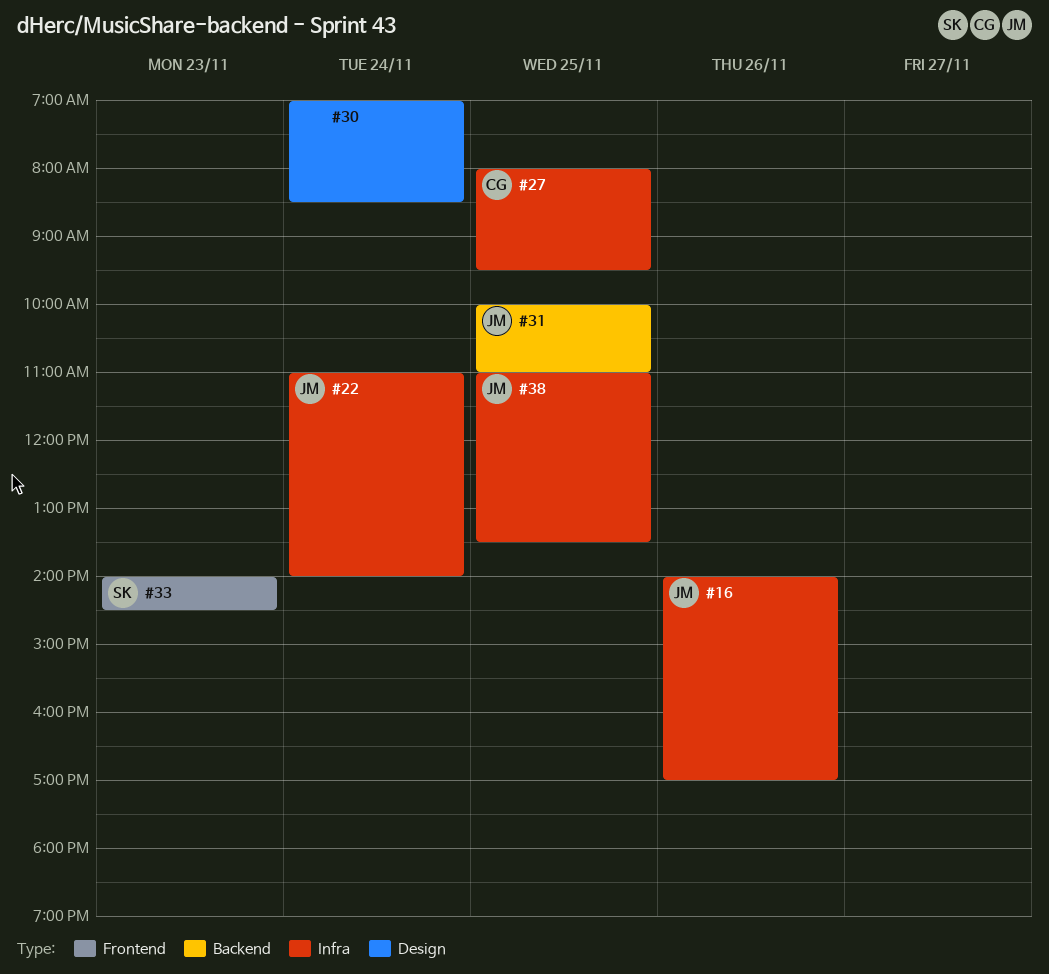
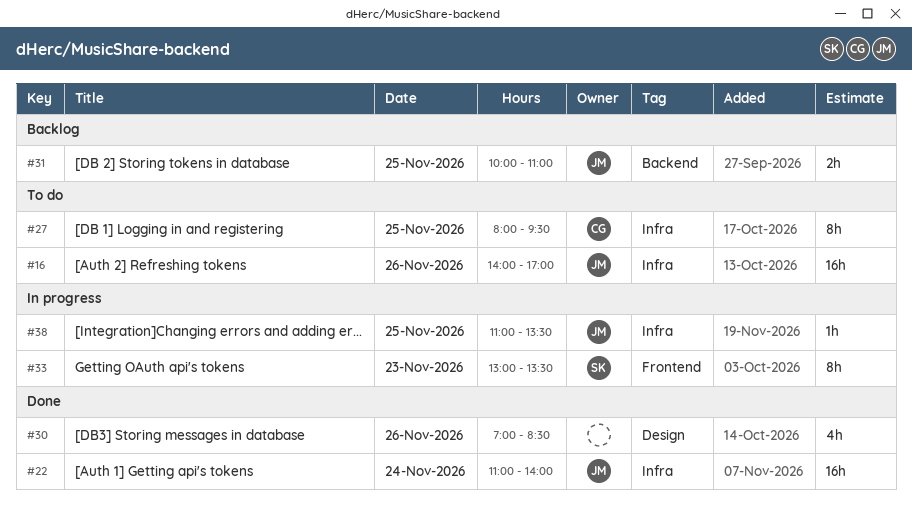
#30, day: Nov 24 -> Nov 26
#33, begins: 14:00 -> 13:00
#33, ends: 14:30 -> 13:30

